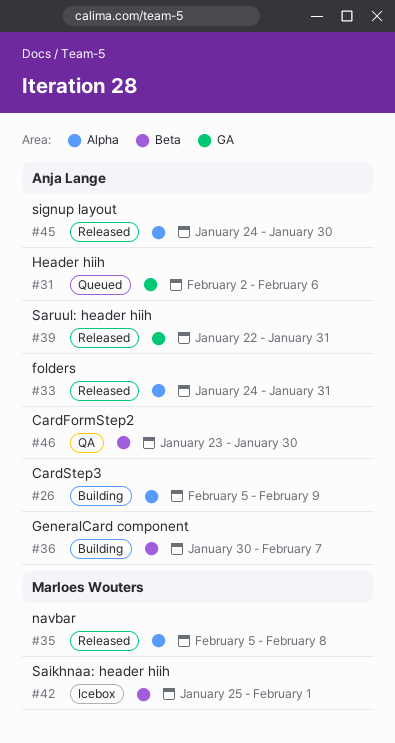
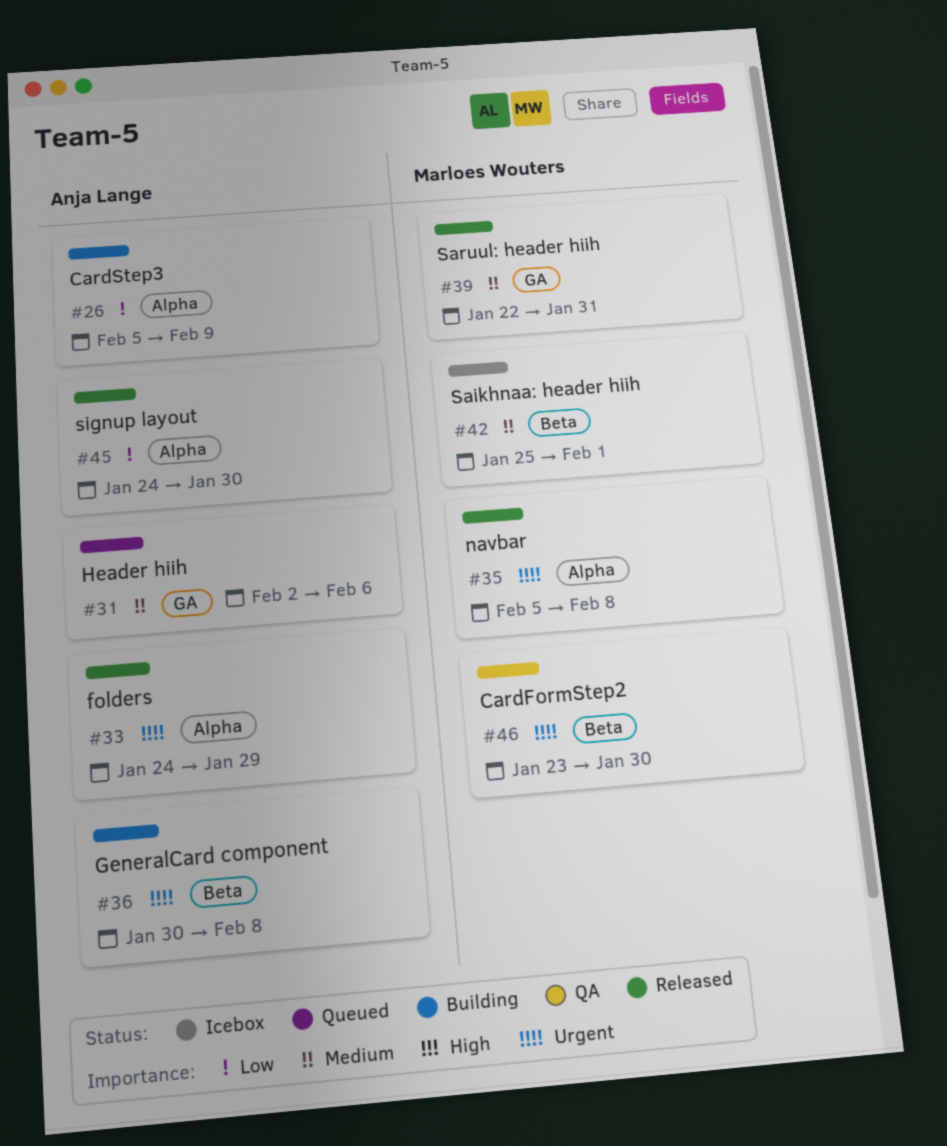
#33, due: Jan 31 -> Jan 29
#36, due: Feb 7 -> Feb 8
#39, owner: Anja Lange -> Marloes Wouters
#46, owner: Anja Lange -> Marloes Wouters

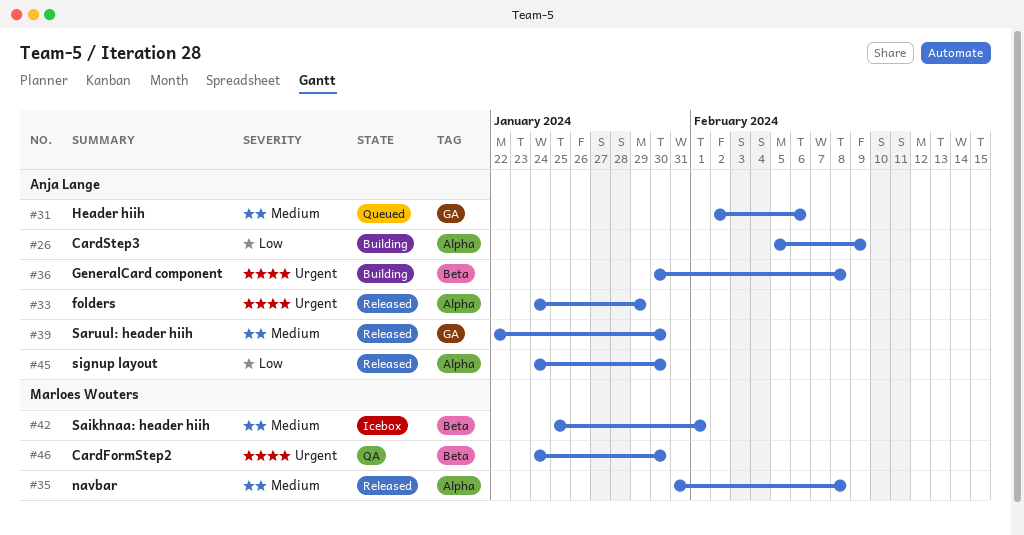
#35, priority: Urgent -> Medium
#35, start: Feb 5 -> Jan 31
#39, owner: Marloes Wouters -> Anja Lange
#39, due: Jan 31 -> Jan 30
#46, start: Jan 23 -> Jan 24

